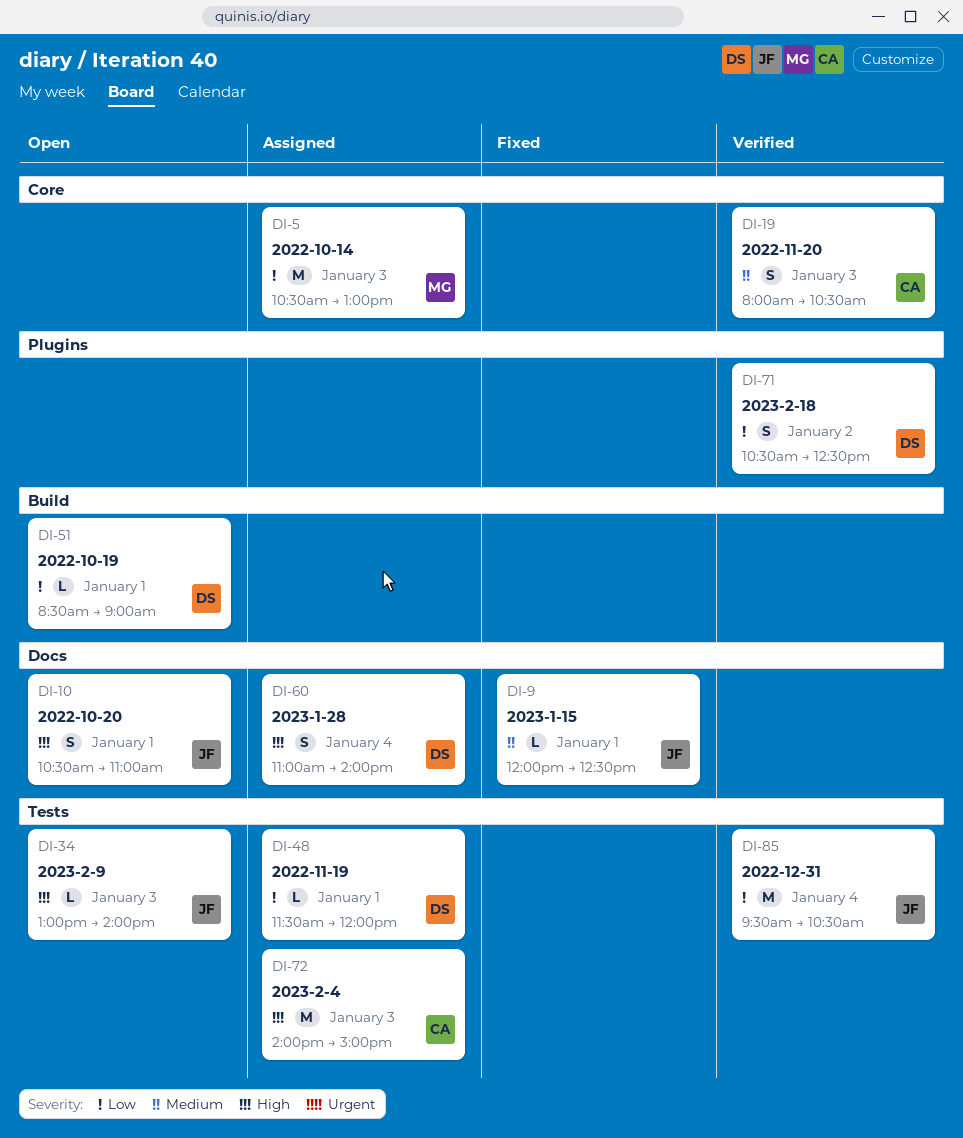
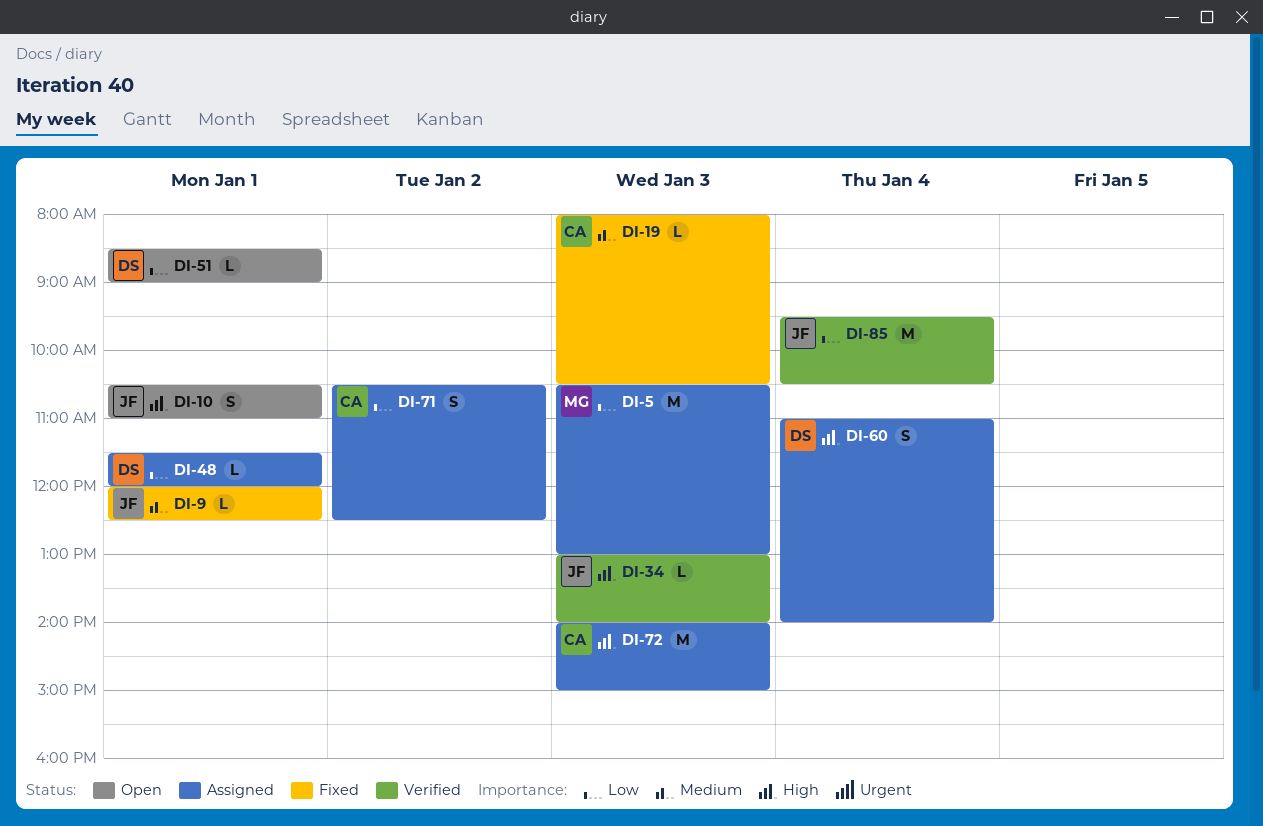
DI-19, status: Verified -> Fixed
DI-19, estimate: S -> L
DI-34, status: Open -> Verified
DI-71, status: Verified -> Assigned
DI-71, owner: DS -> CA

